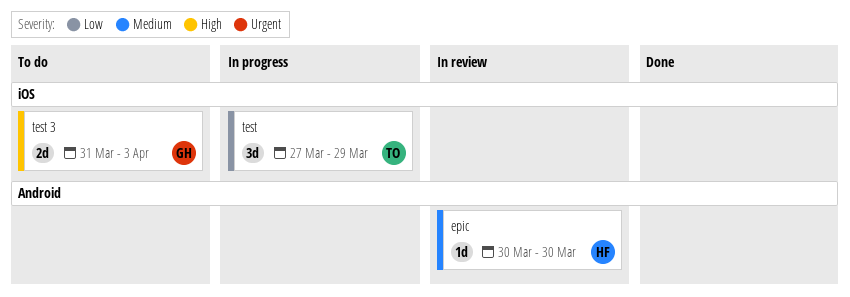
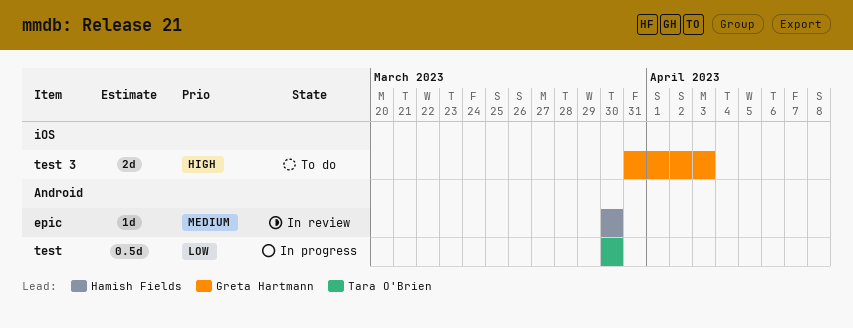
test, label: iOS -> Android
test, estimate: 3d -> 0.5d
test, start: Mar 27 -> Mar 30
test, due: Mar 29 -> Mar 30

